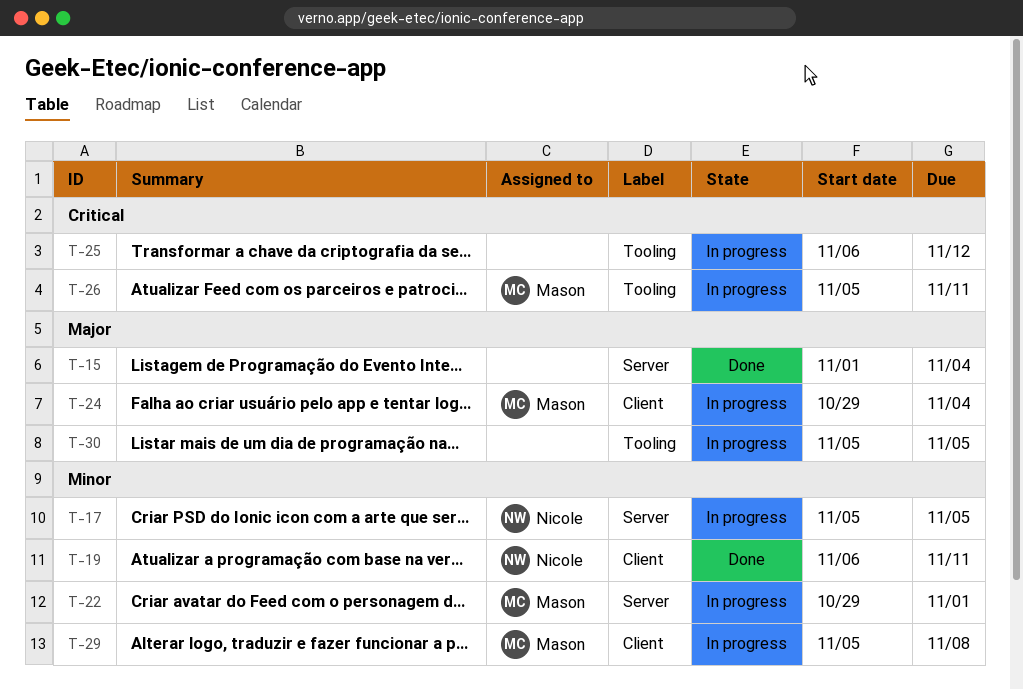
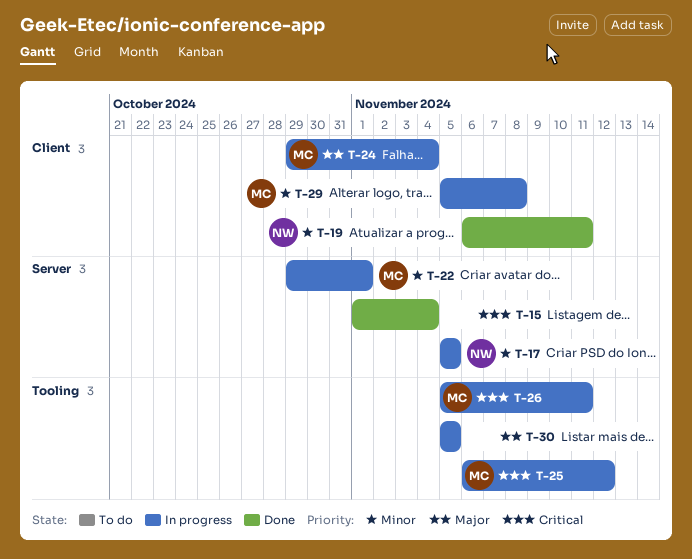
T-15, priority: Major -> Critical
T-25, owner: none -> Mason

